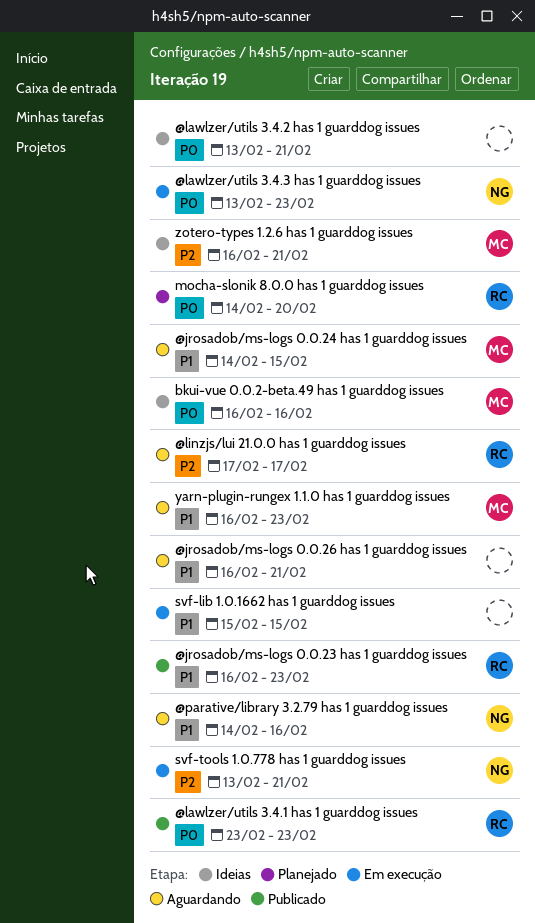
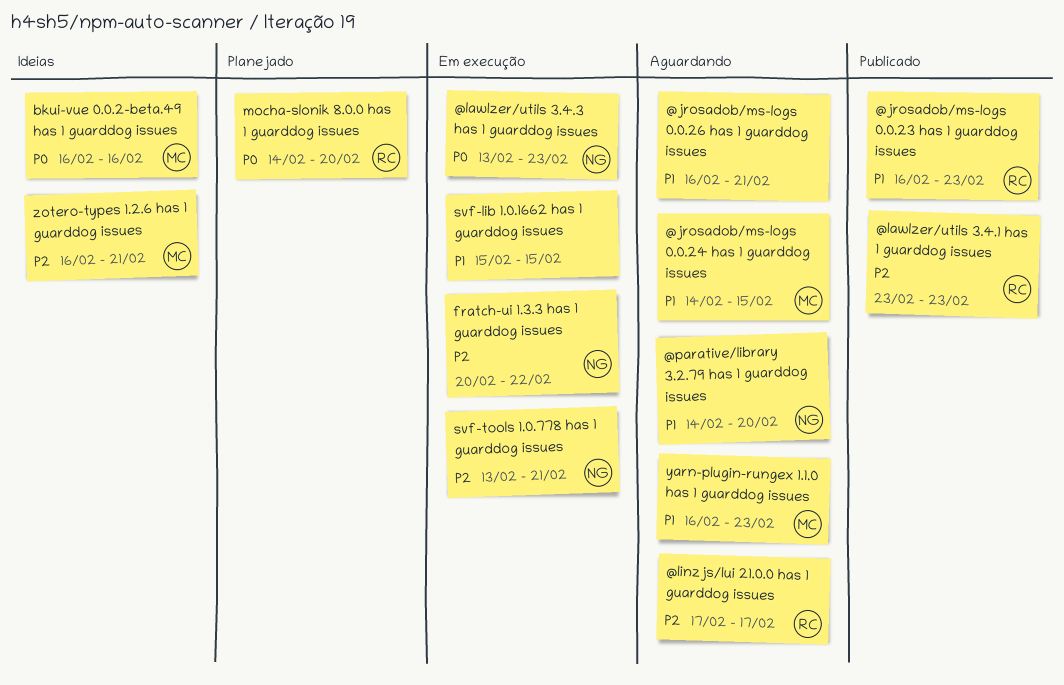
@lawlzer/utils 3.4.1 has 1 guarddog issues, priority: P0 -> P2
@lawlzer/utils 3.4.2 has 1 guarddog issues: present -> none
@parative/library 3.2.79 has 1 guarddog issues, due: Feb 16 -> Feb 20
fratch-ui 1.3.3 has 1 guarddog issues: none -> present

